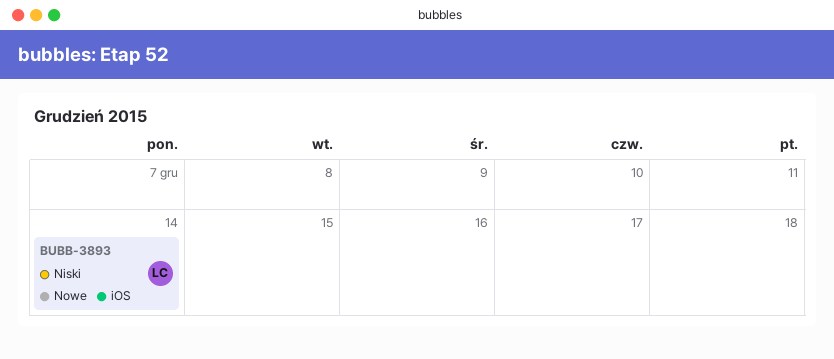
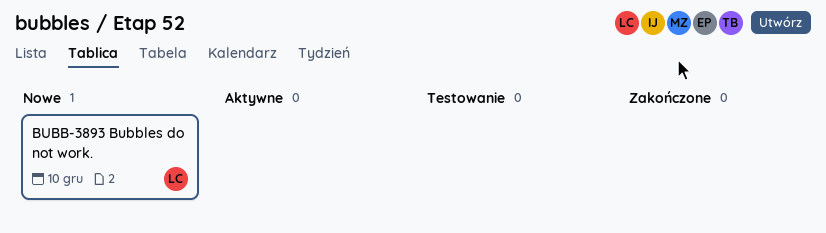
BUBB-3893, due: Dec 14 -> Dec 10

